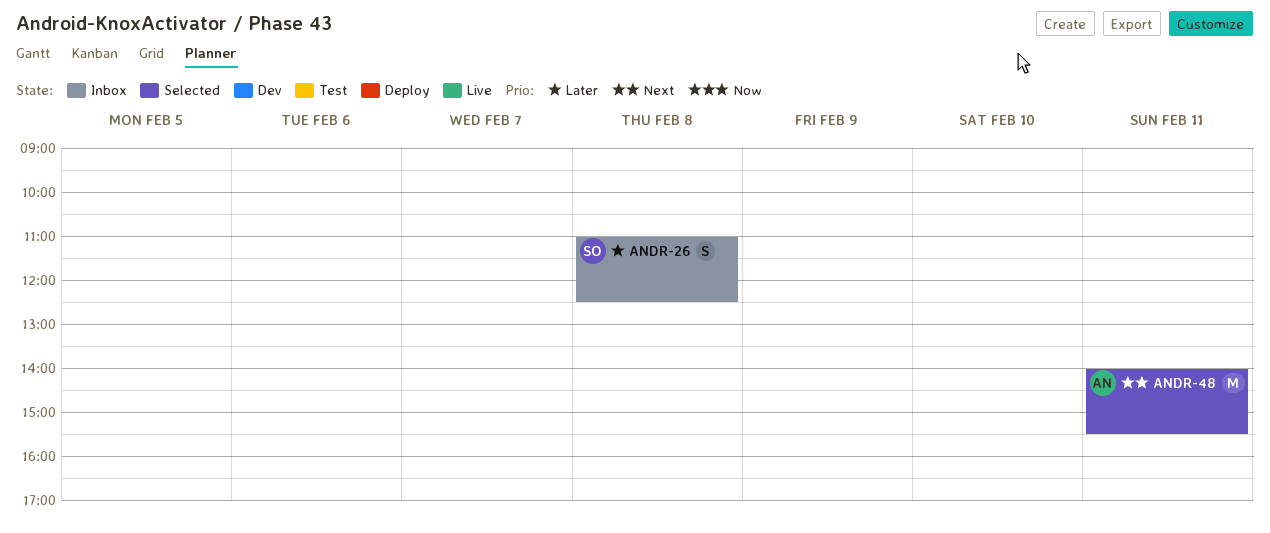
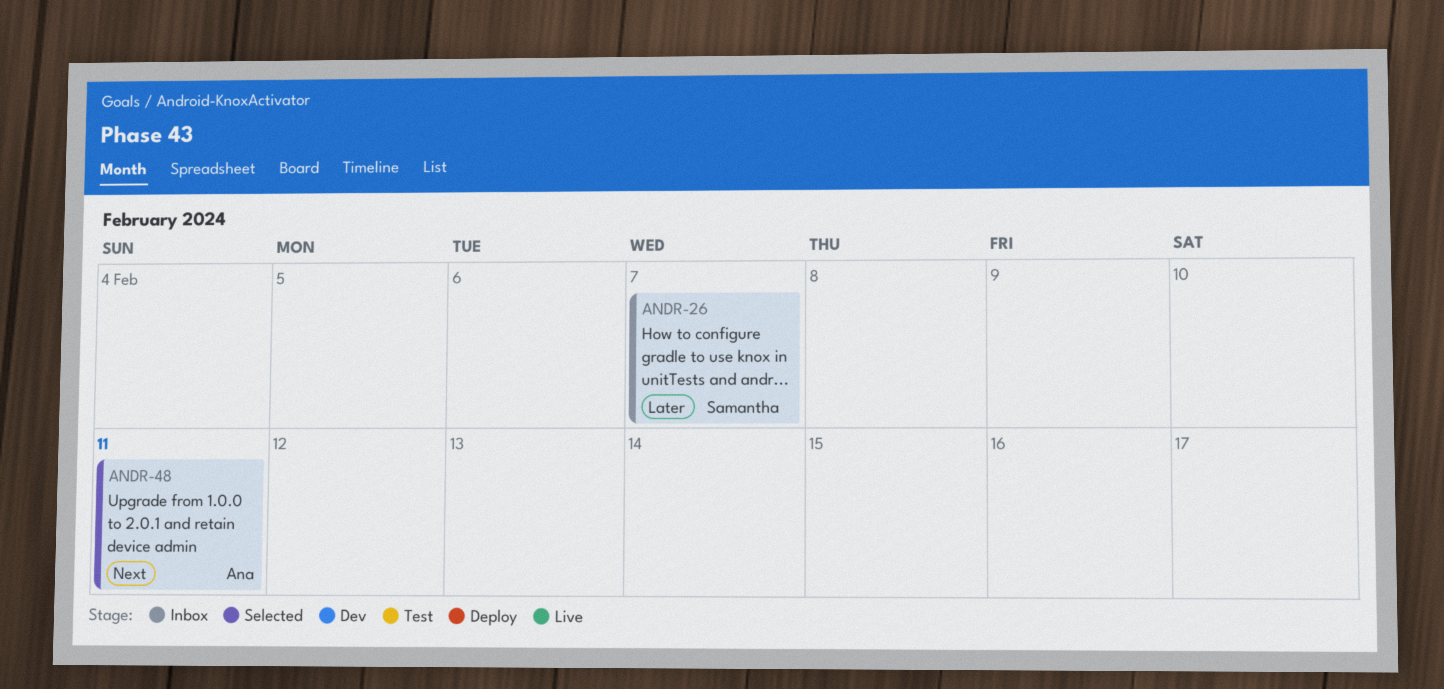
ANDR-26, day: Feb 8 -> Feb 7

